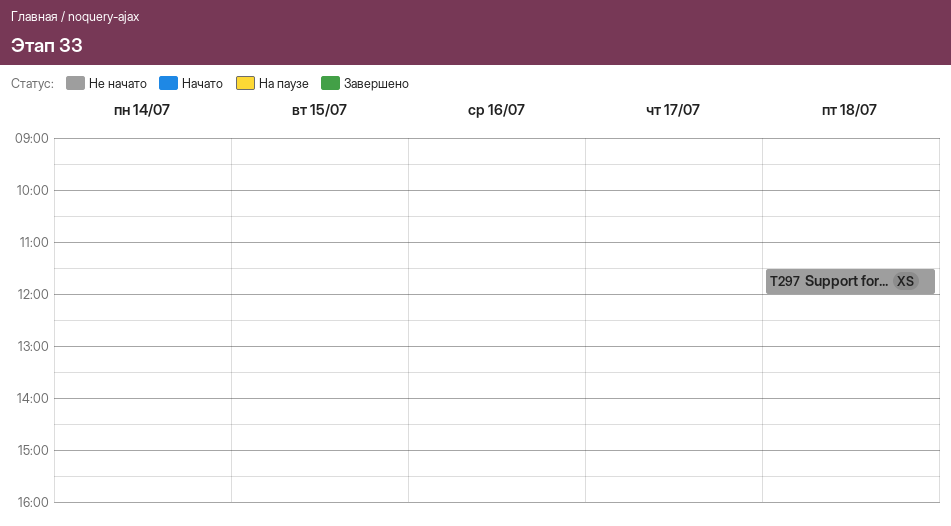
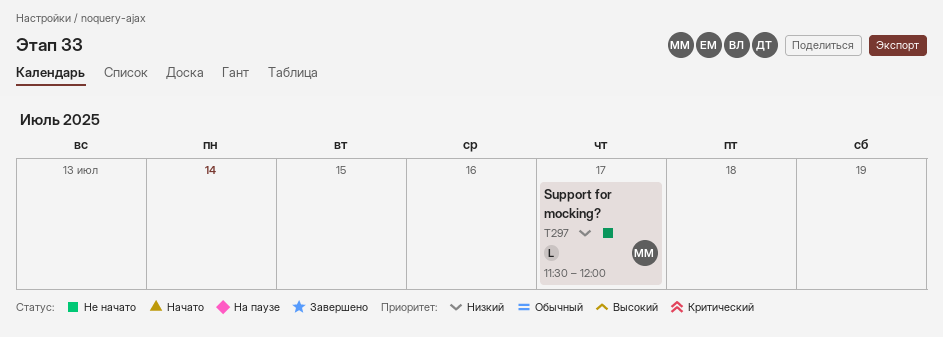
T297, estimate: XS -> L
T297, day: Jul 18 -> Jul 17

